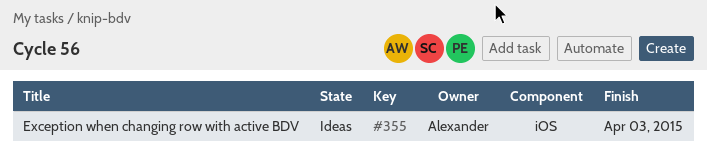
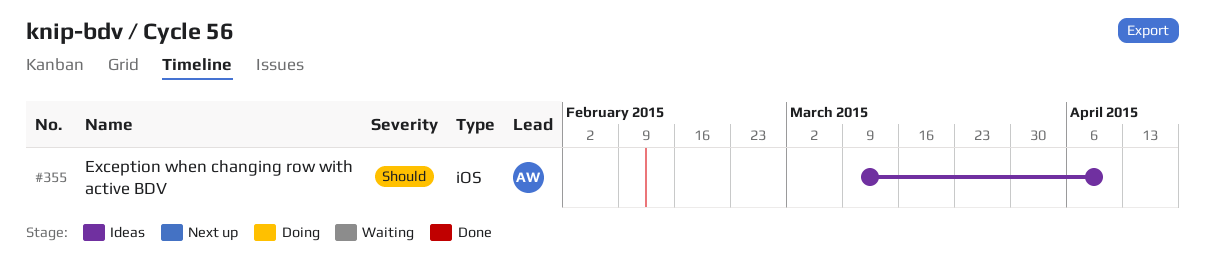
#355, due: Apr 3 -> Apr 10

